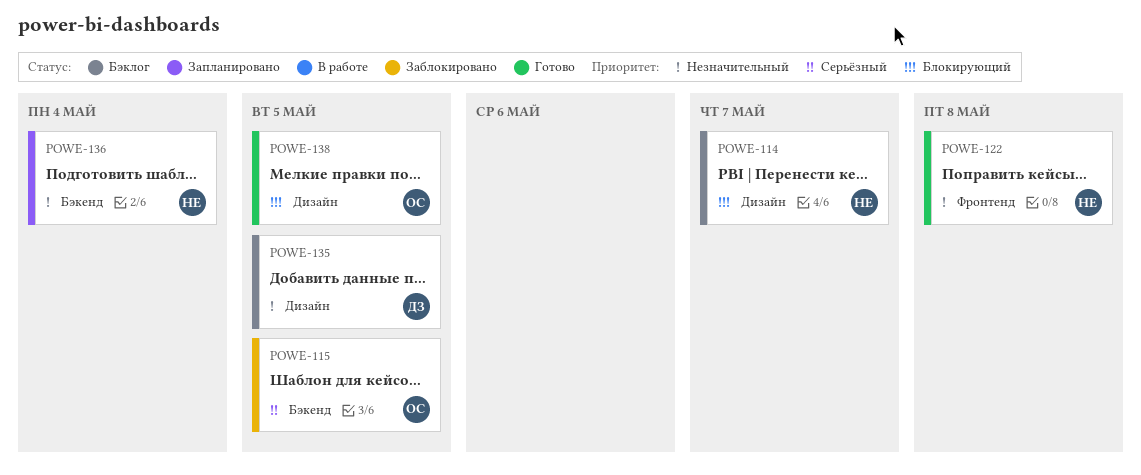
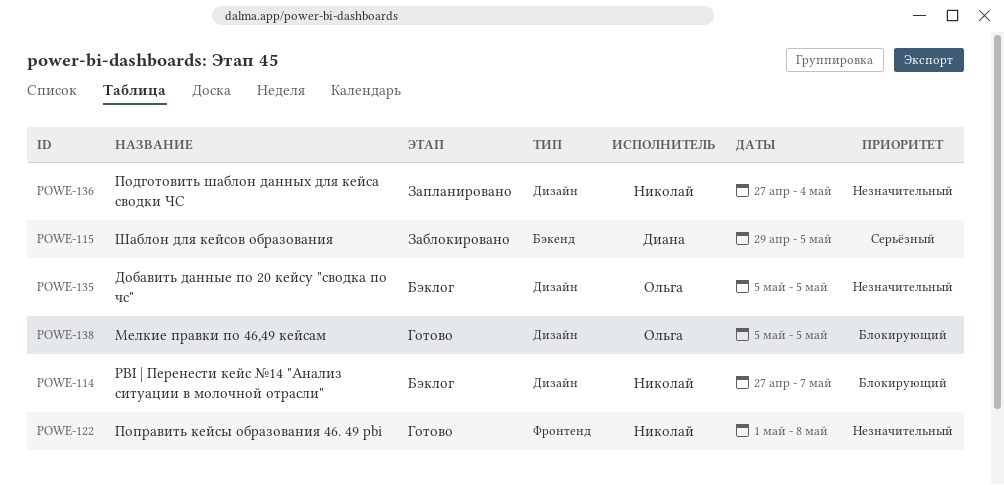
POWE-115, owner: Ольга -> Диана
POWE-135, owner: Диана -> Ольга
POWE-136, label: Бэкенд -> Дизайн

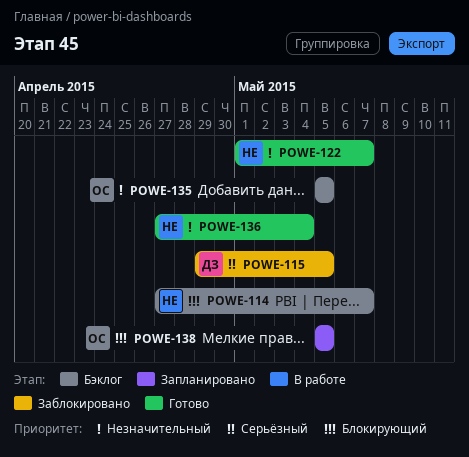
POWE-122, due: May 8 -> May 7
POWE-136, status: Запланировано -> Готово
POWE-138, status: Готово -> Запланировано

